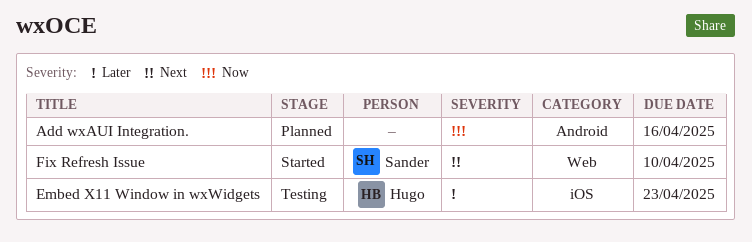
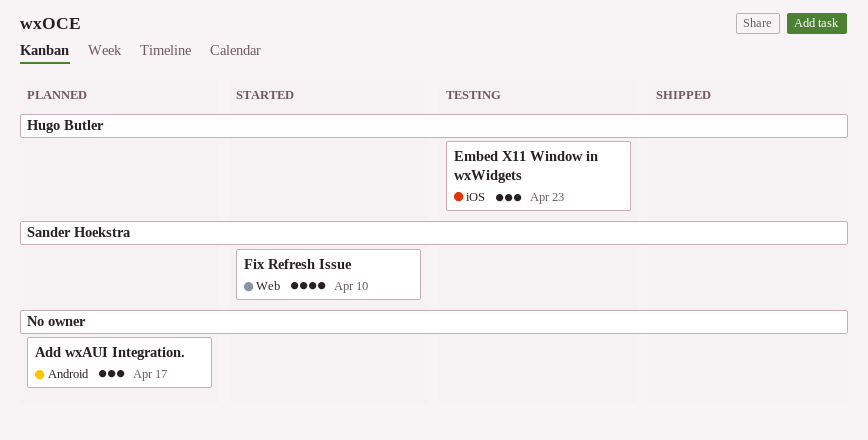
Add wxAUI Integration., due: Apr 16 -> Apr 17

